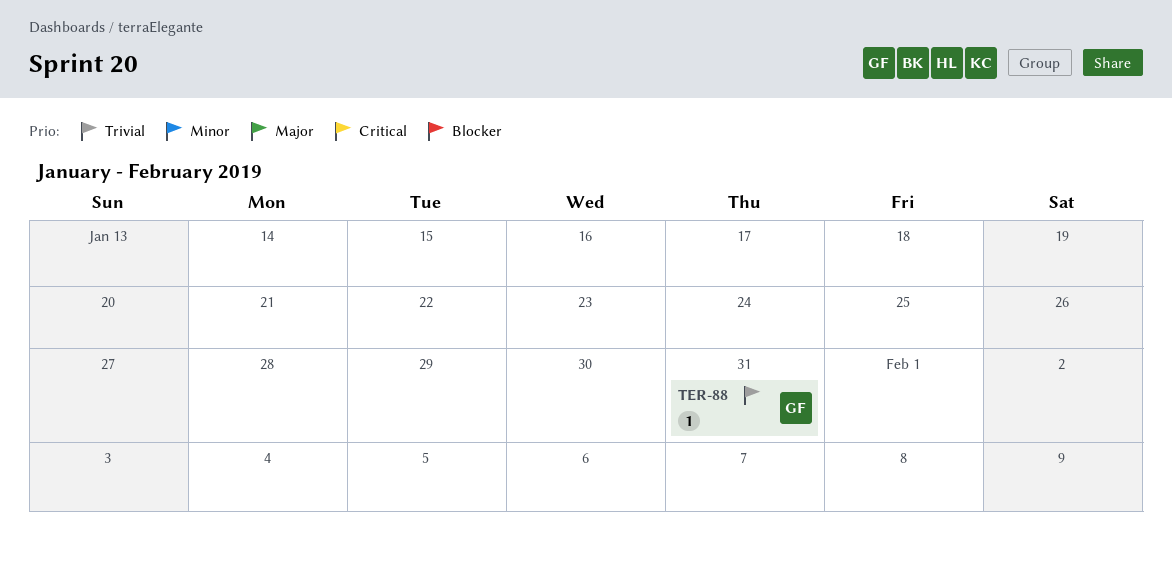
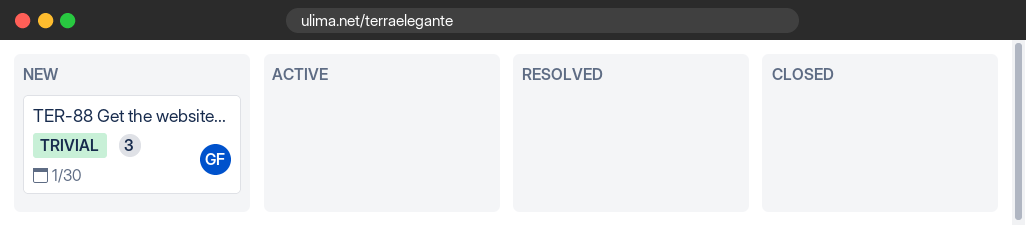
TER-88, estimate: 1 -> 3
TER-88, due: Jan 31 -> Jan 30

